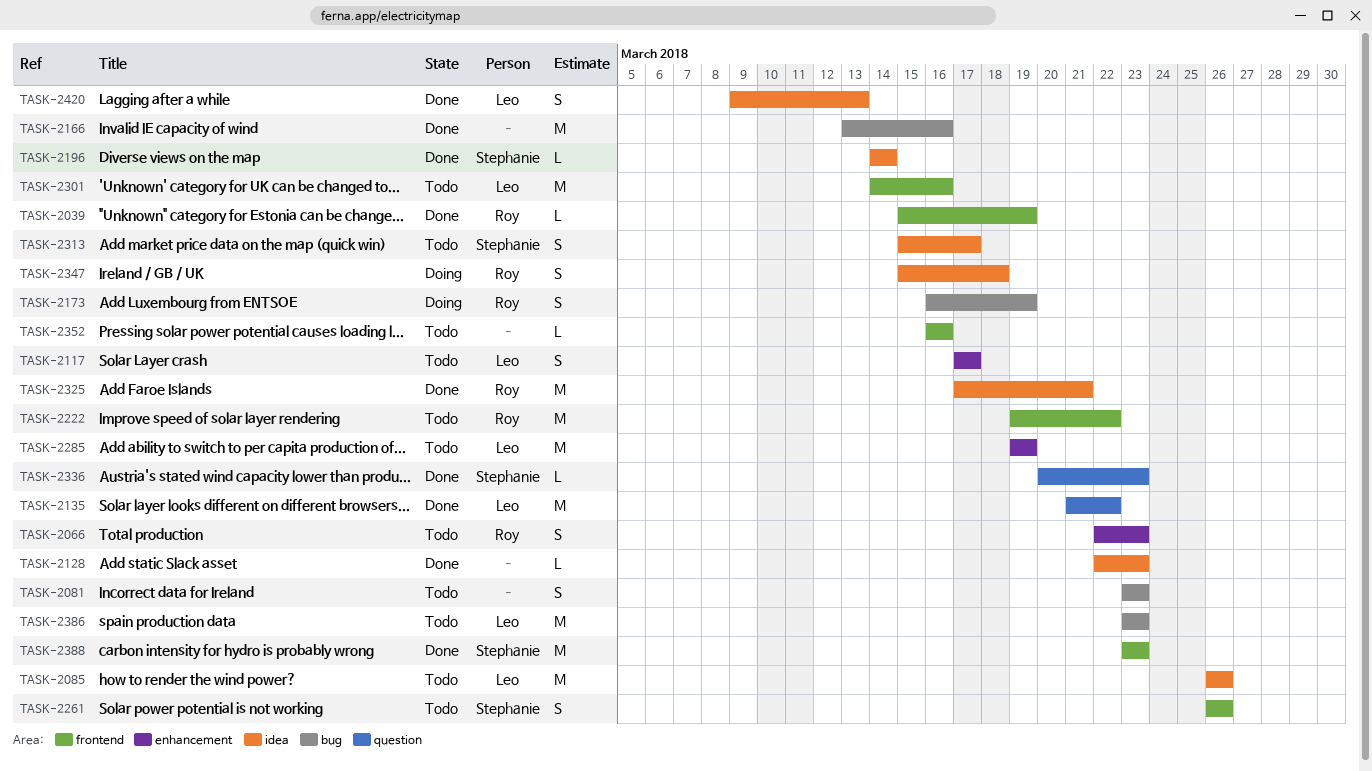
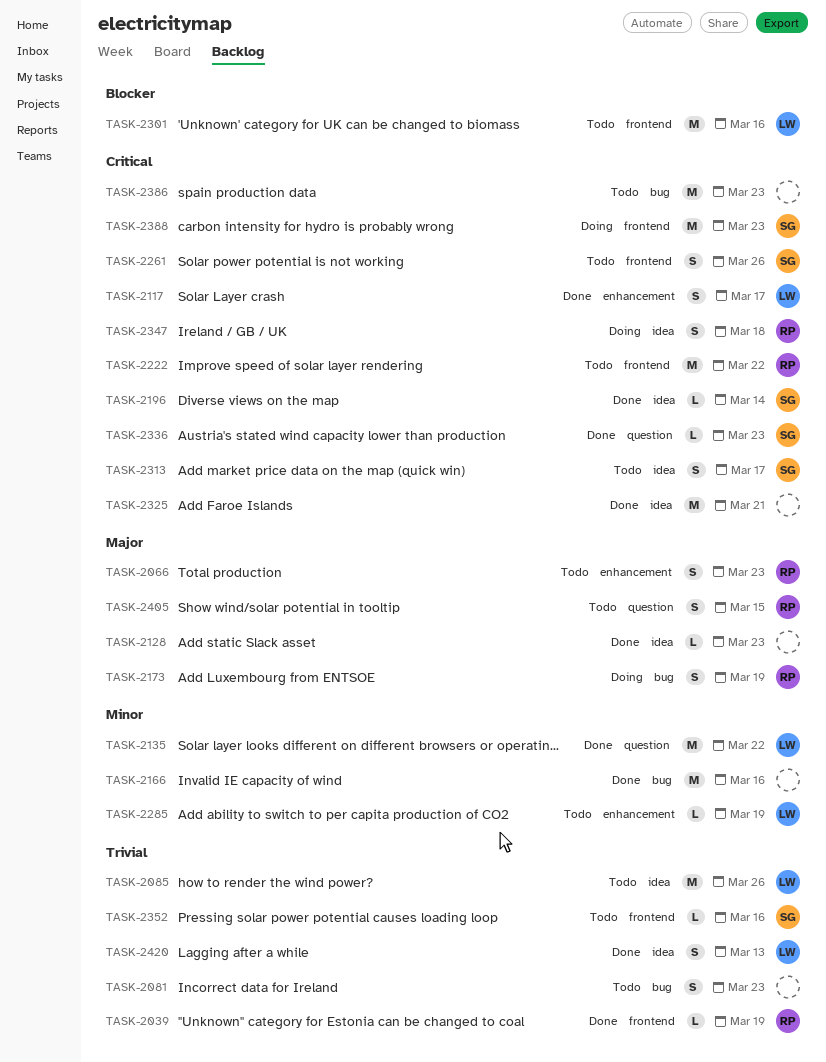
TASK-2117, status: Todo -> Done
TASK-2285, estimate: M -> L
TASK-2325, owner: Roy -> none
TASK-2352, owner: none -> Stephanie
TASK-2386, owner: Leo -> none
TASK-2388, status: Done -> Doing
TASK-2405: none -> present

